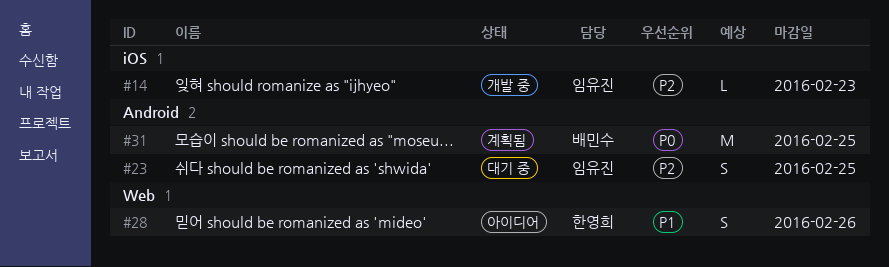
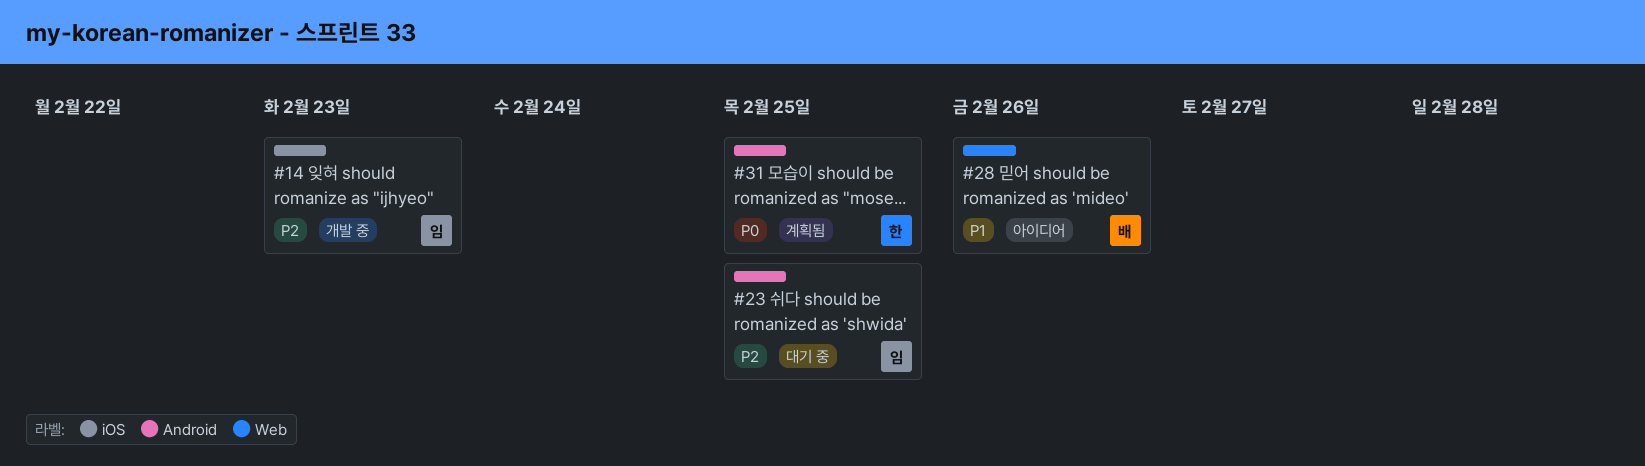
#28, owner: 한영희 -> 배민수
#31, owner: 배민수 -> 한영희

